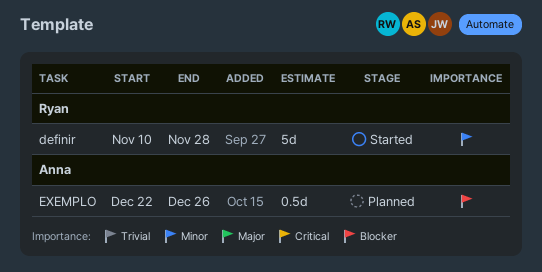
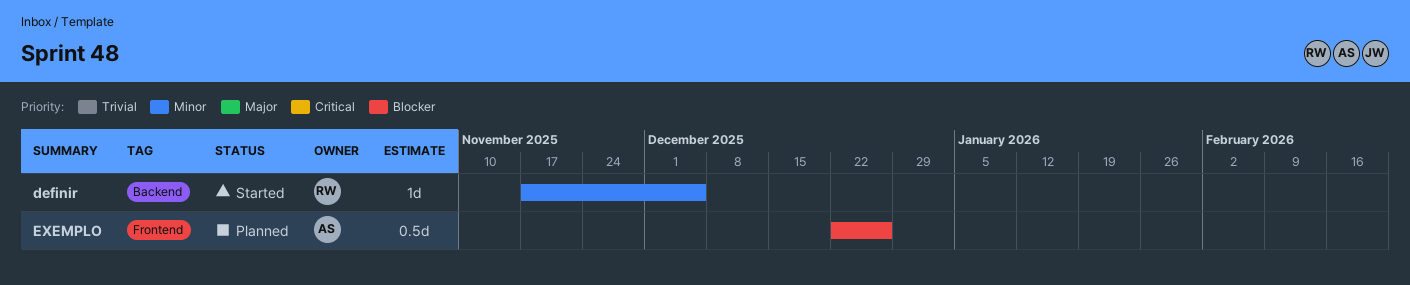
definir, estimate: 5d -> 1d
definir, start: Nov 10 -> Nov 17
definir, due: Nov 28 -> Dec 5

